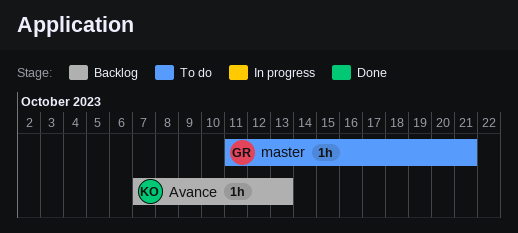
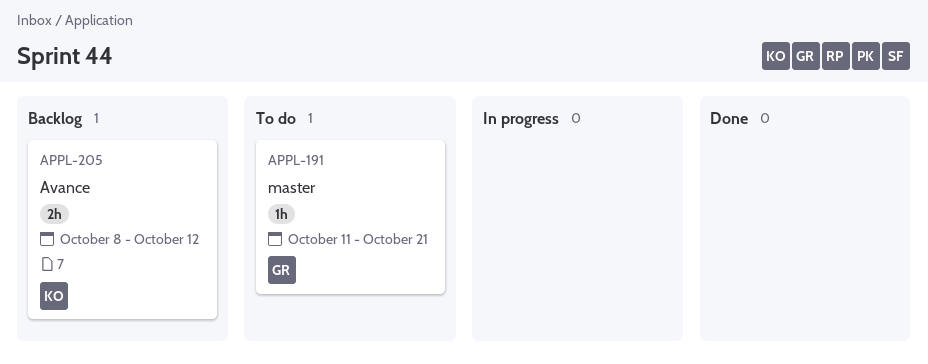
Avance, estimate: 1h -> 2h
Avance, start: Oct 7 -> Oct 8
Avance, due: Oct 13 -> Oct 12

